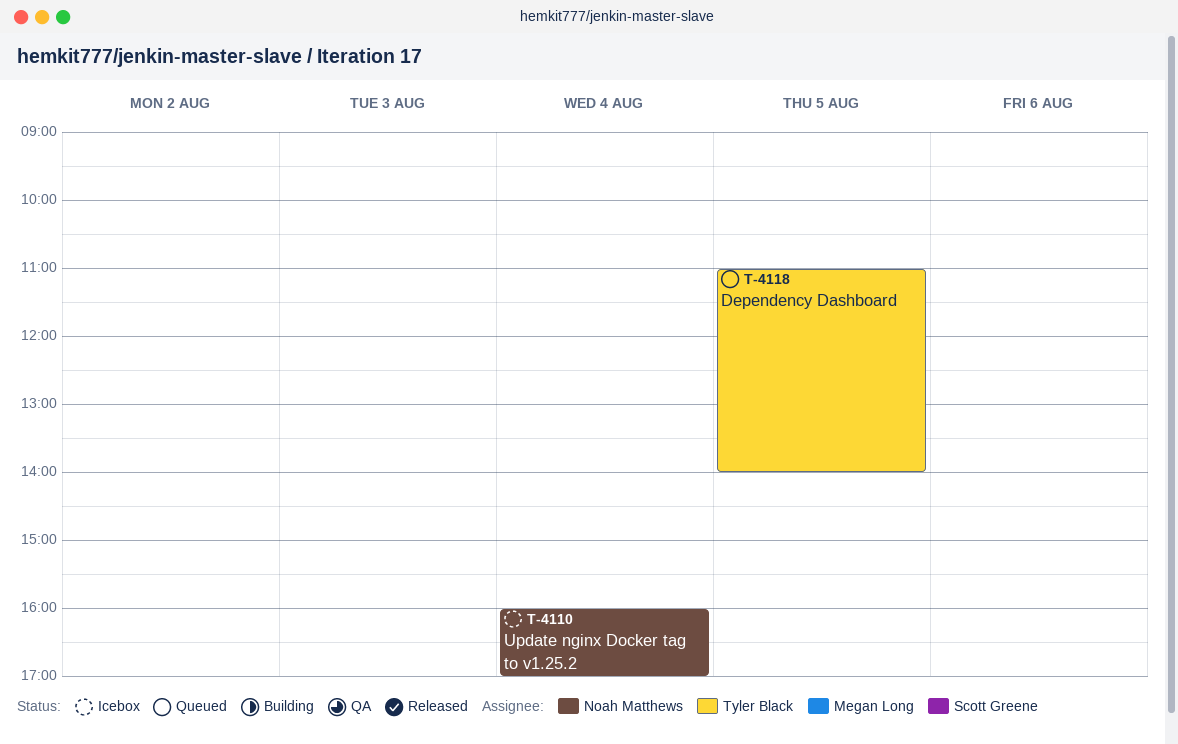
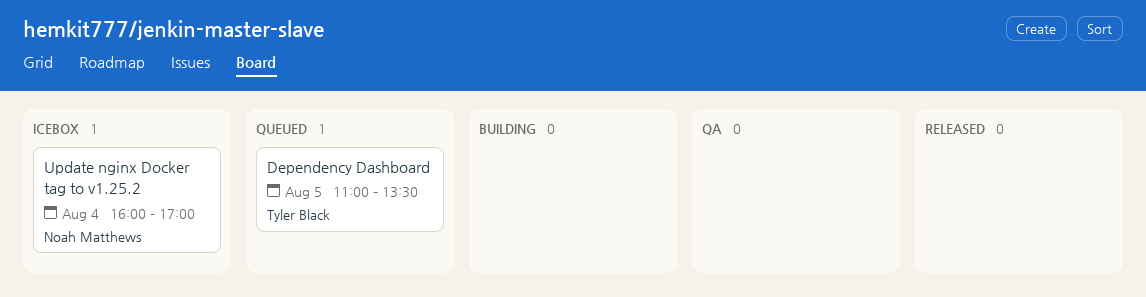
Dependency Dashboard, ends: 14:00 -> 13:30

